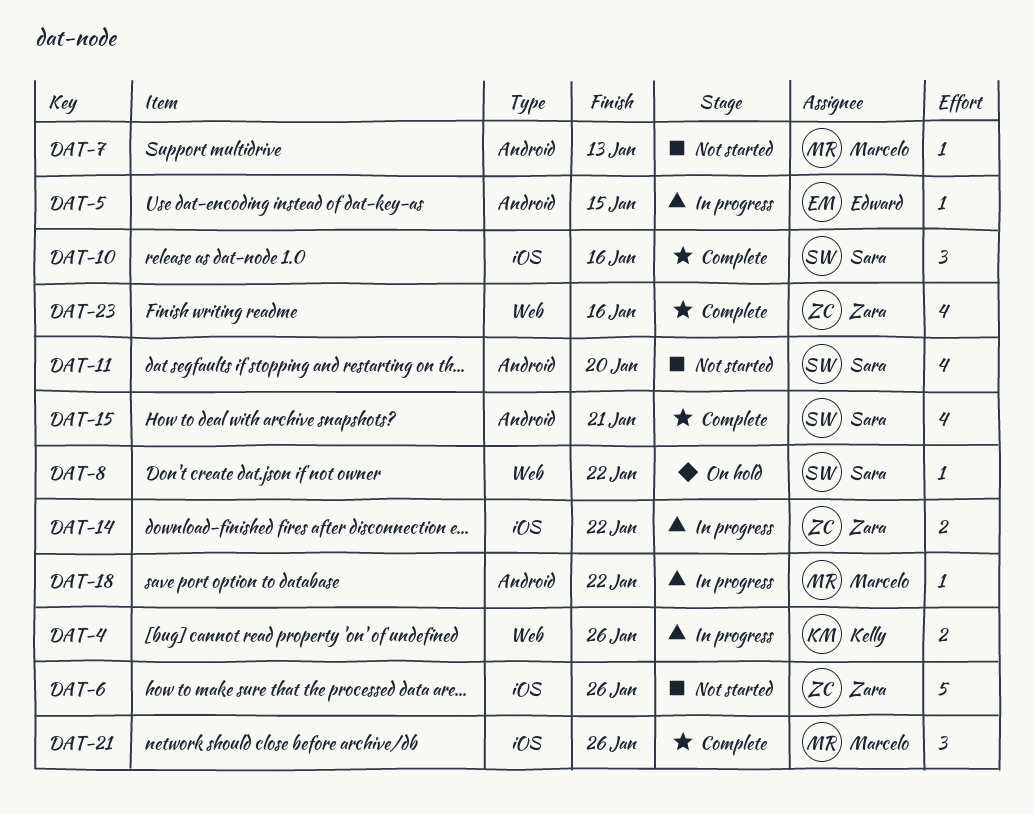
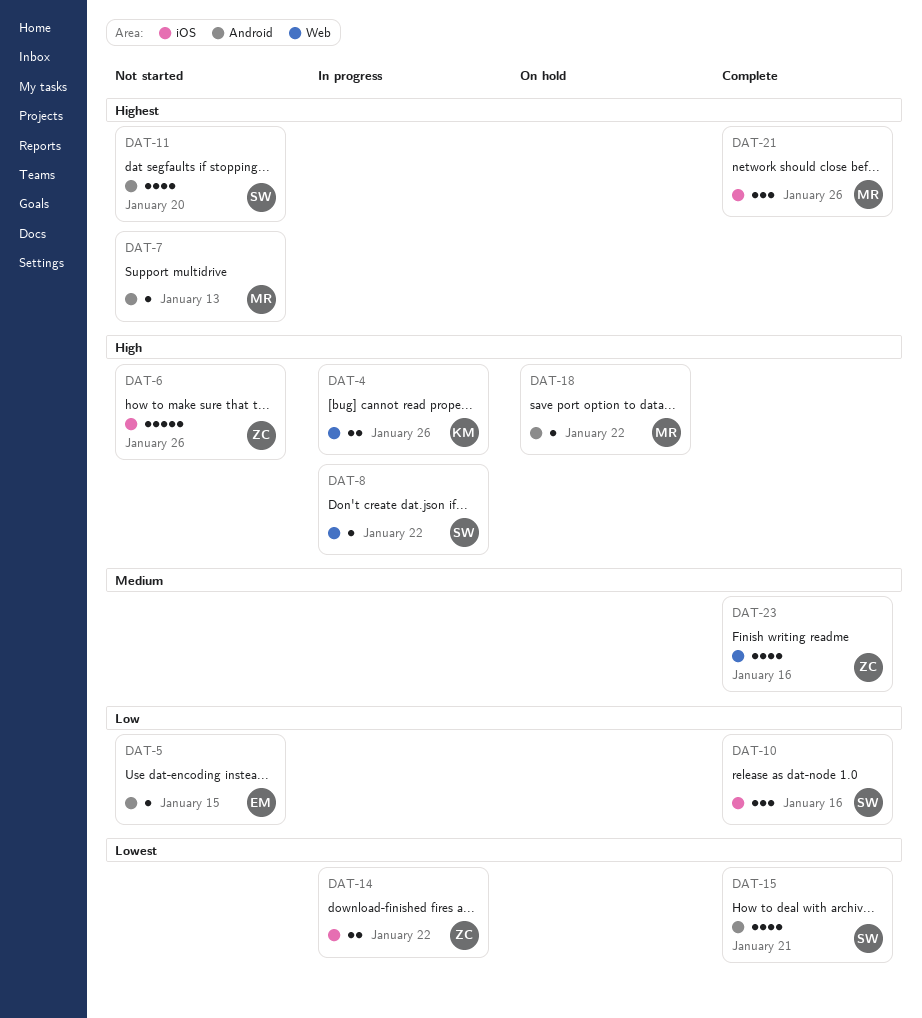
DAT-5, status: In progress -> Not started
DAT-8, status: On hold -> In progress
DAT-18, status: In progress -> On hold

